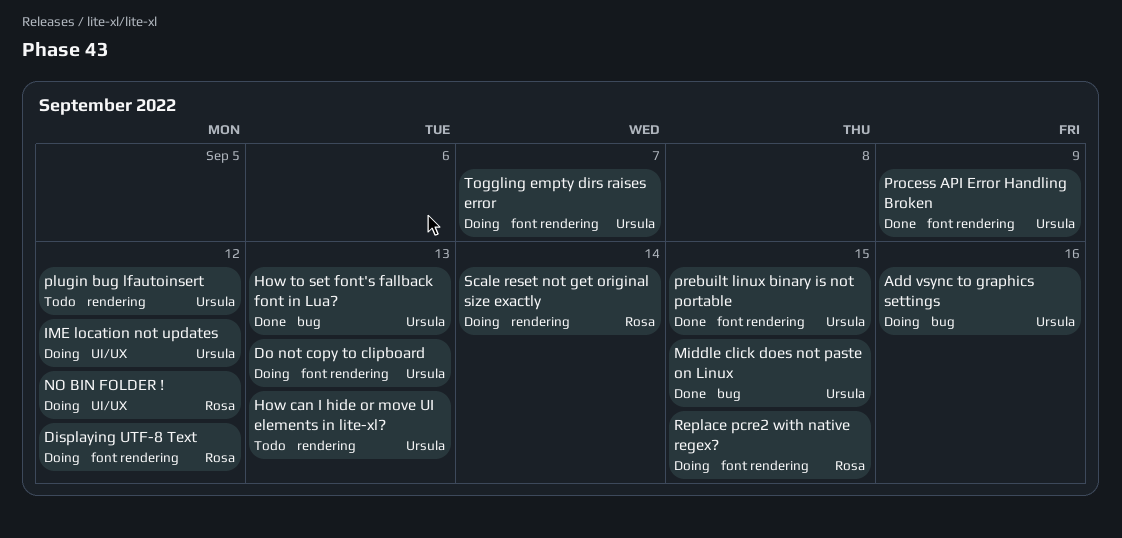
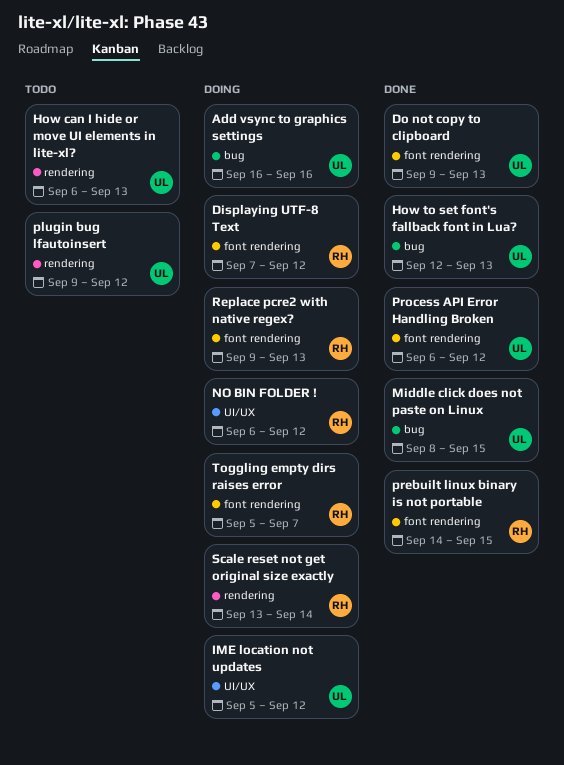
Do not copy to clipboard, status: Doing -> Done
prebuilt linux binary is not portable, owner: Ursula -> Rosa
Process API Error Handling Broken, due: Sep 9 -> Sep 12
Replace pcre2 with native regex?, due: Sep 15 -> Sep 13
Toggling empty dirs raises error, owner: Ursula -> Rosa

